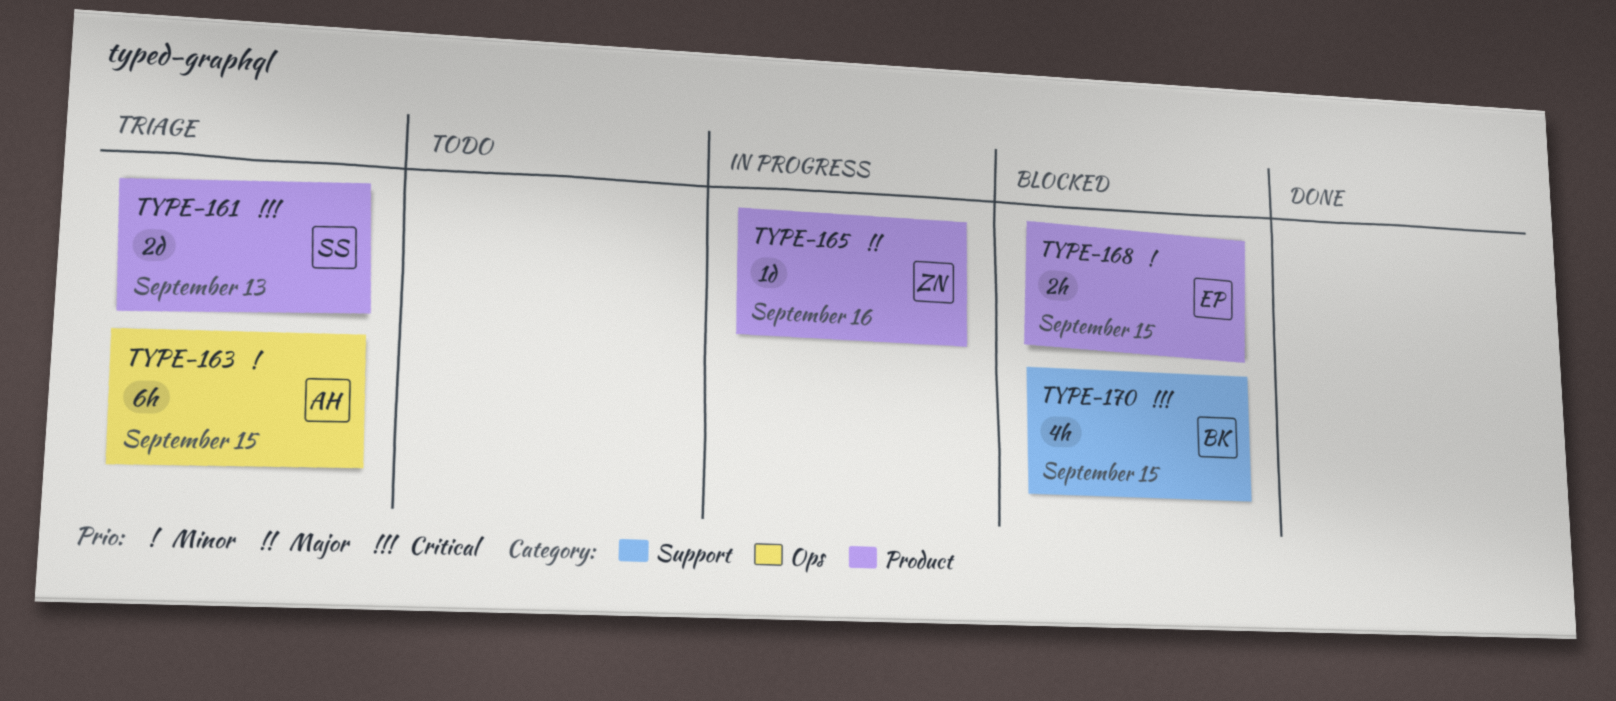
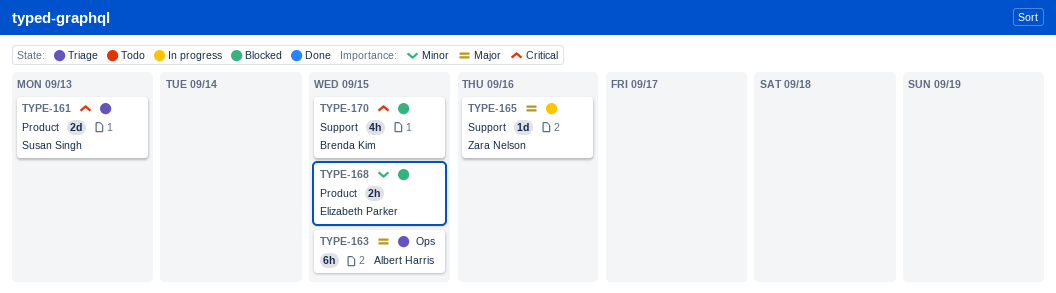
TYPE-163, priority: Minor -> Major
TYPE-165, label: Product -> Support

